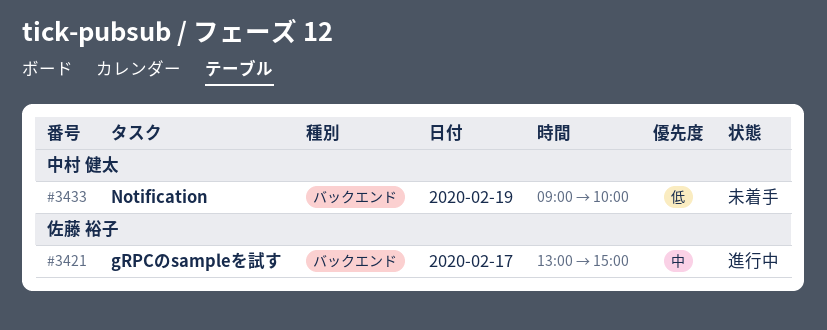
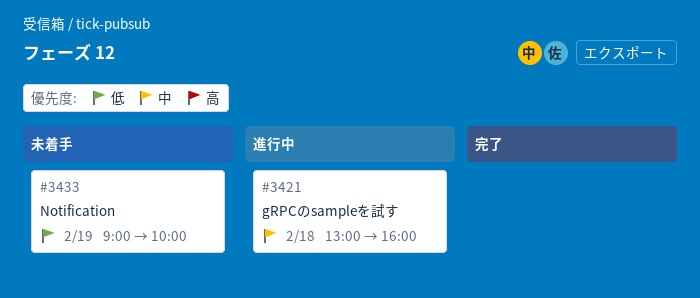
#3421, day: Feb 17 -> Feb 18
#3421, ends: 15:00 -> 16:00

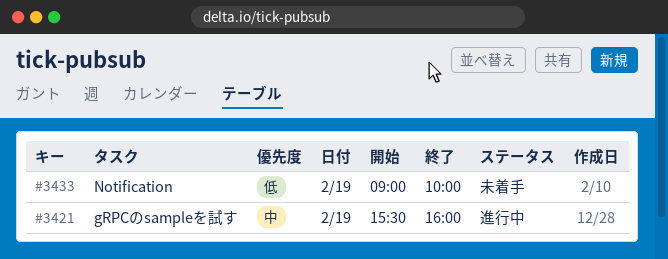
#3421, day: Feb 18 -> Feb 19
#3421, begins: 13:00 -> 15:30

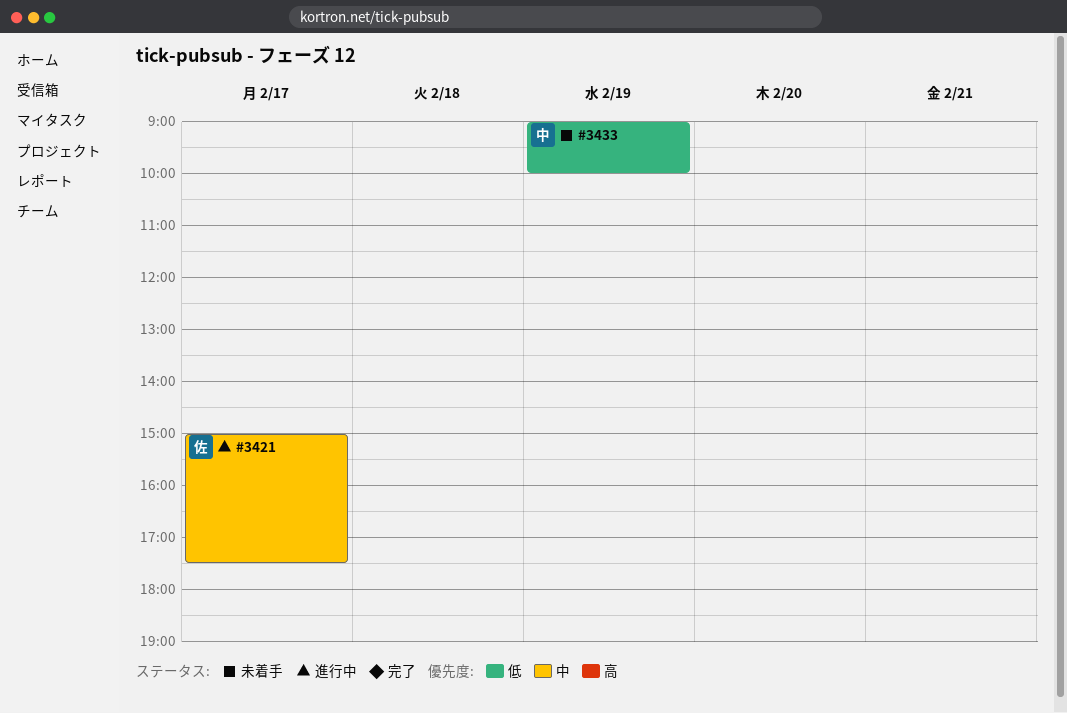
#3421, day: Feb 19 -> Feb 17
#3421, begins: 15:30 -> 15:00
#3421, ends: 16:00 -> 17:30

